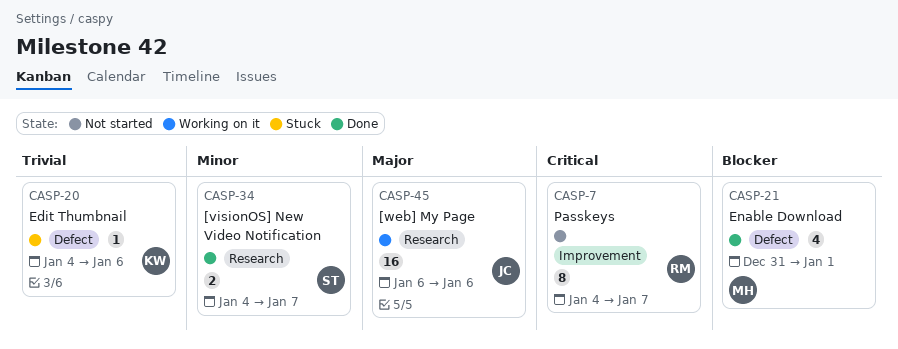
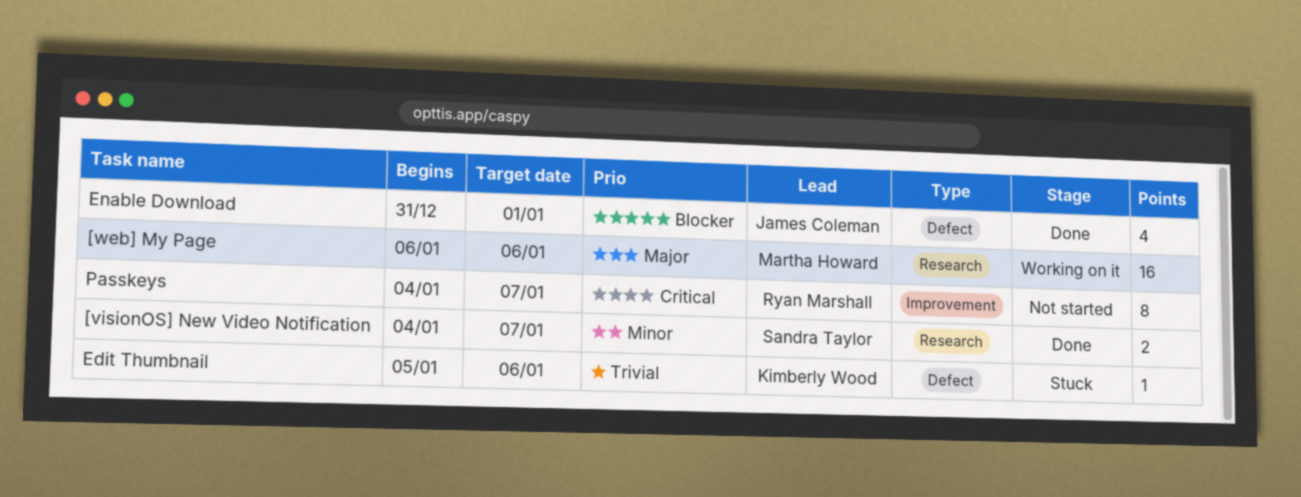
[web] My Page, owner: James Coleman -> Martha Howard
Edit Thumbnail, start: Jan 4 -> Jan 5
Enable Download, owner: Martha Howard -> James Coleman

